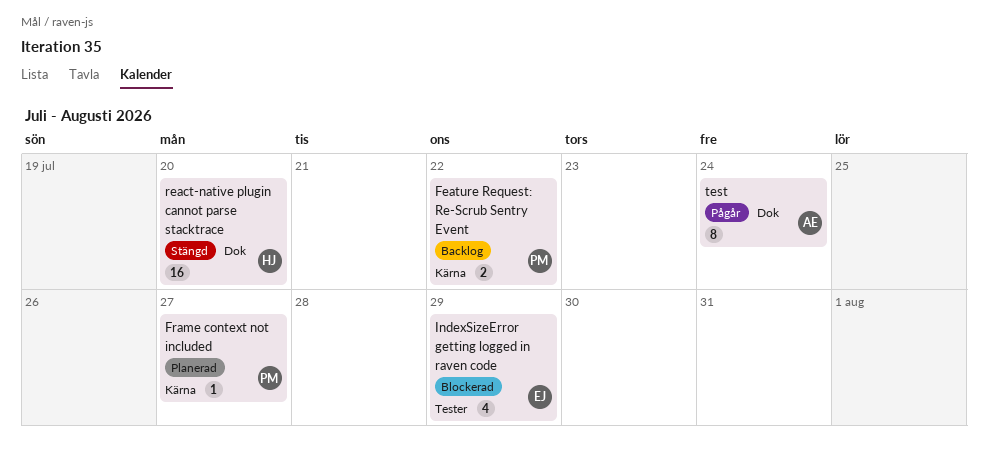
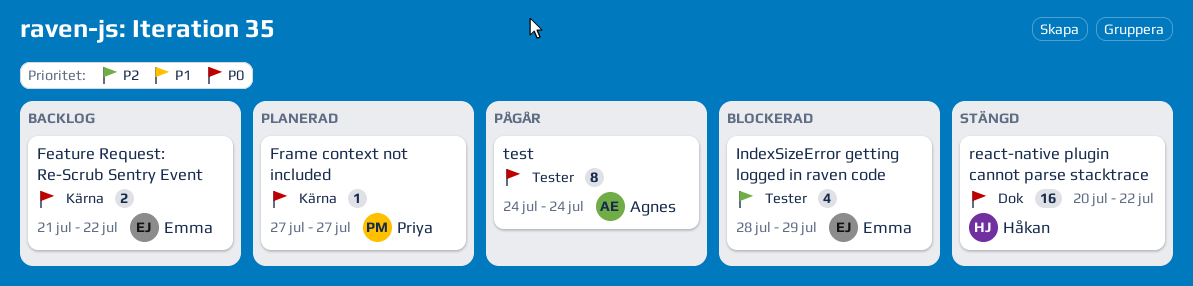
Feature Request: Re-Scrub Sentry Event, owner: Priya -> Emma
react-native plugin cannot parse stacktrace, due: Jul 20 -> Jul 22
test, label: Dok -> Tester

